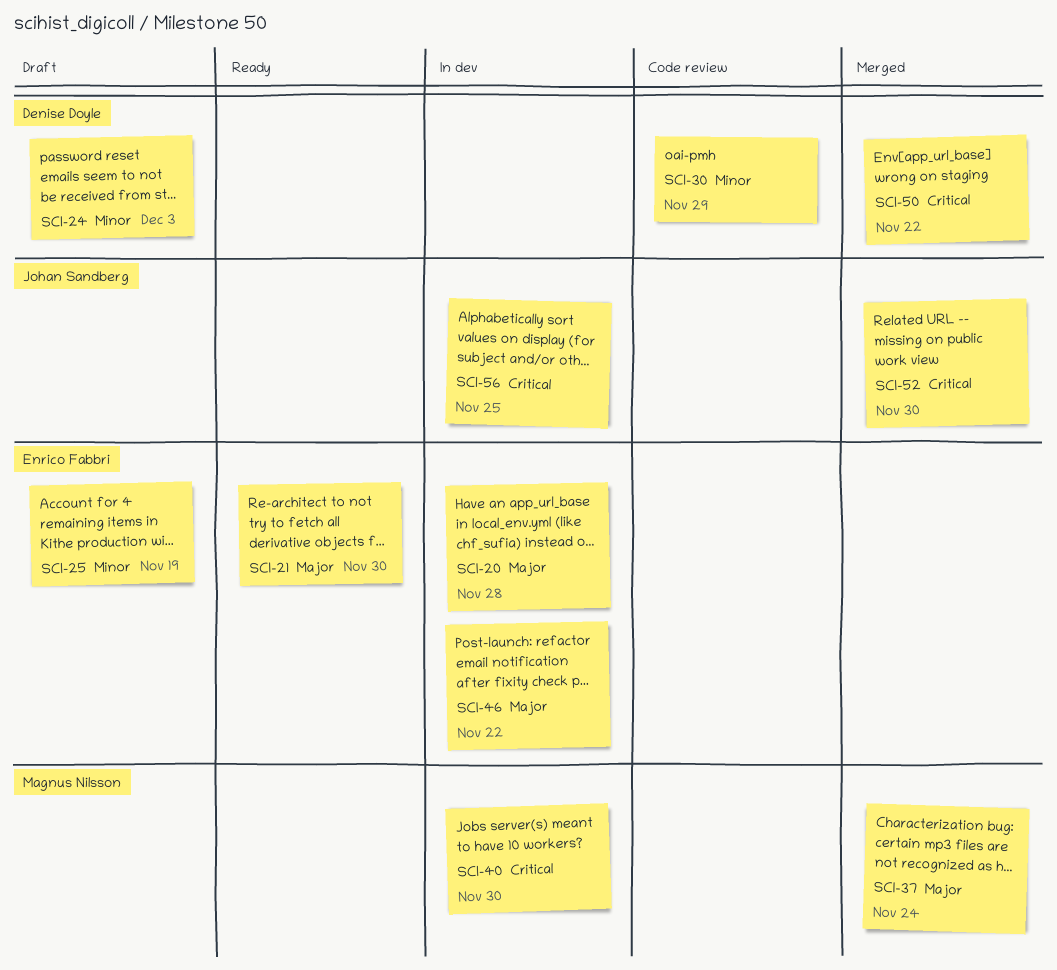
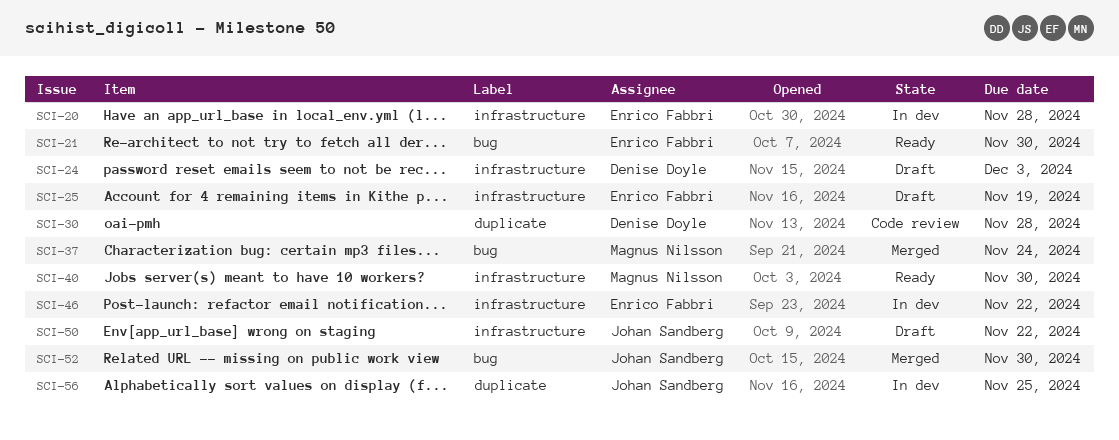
SCI-30, due: Nov 29 -> Nov 28
SCI-40, status: In dev -> Ready
SCI-50, status: Merged -> Draft
SCI-50, owner: Denise Doyle -> Johan Sandberg

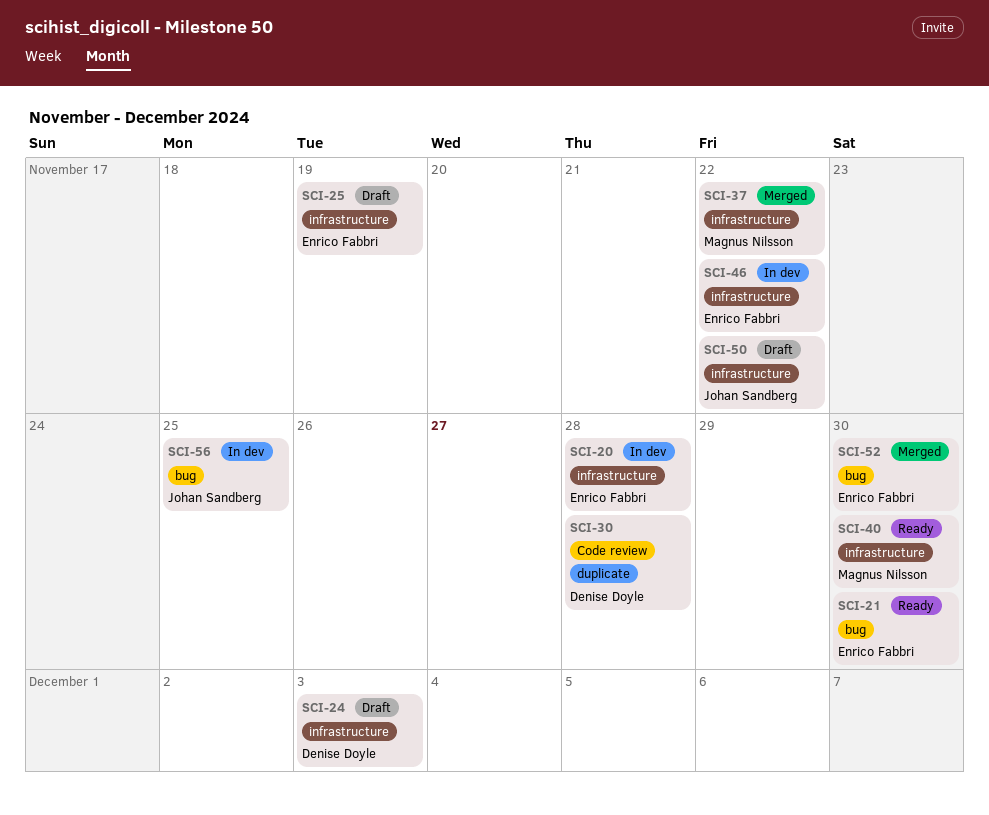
SCI-37, label: bug -> infrastructure
SCI-37, due: Nov 24 -> Nov 22
SCI-52, owner: Johan Sandberg -> Enrico Fabbri
SCI-56, label: duplicate -> bug

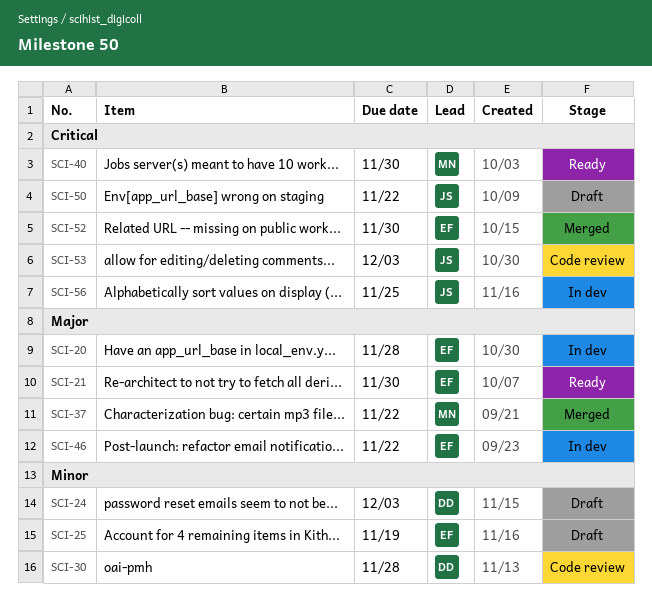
SCI-53: none -> present

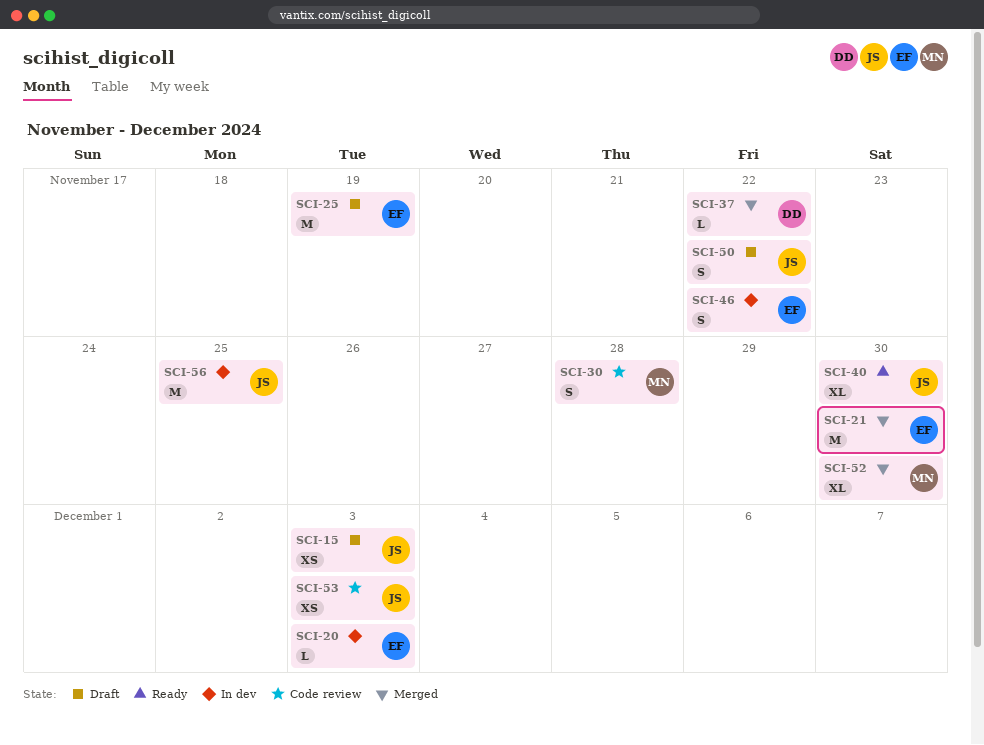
SCI-15: none -> present
SCI-20, due: Nov 28 -> Dec 3
SCI-21, status: Ready -> Merged
SCI-24: present -> none
SCI-30, owner: DD -> MN
SCI-37, owner: MN -> DD
SCI-40, owner: MN -> JS
SCI-52, owner: EF -> MN

